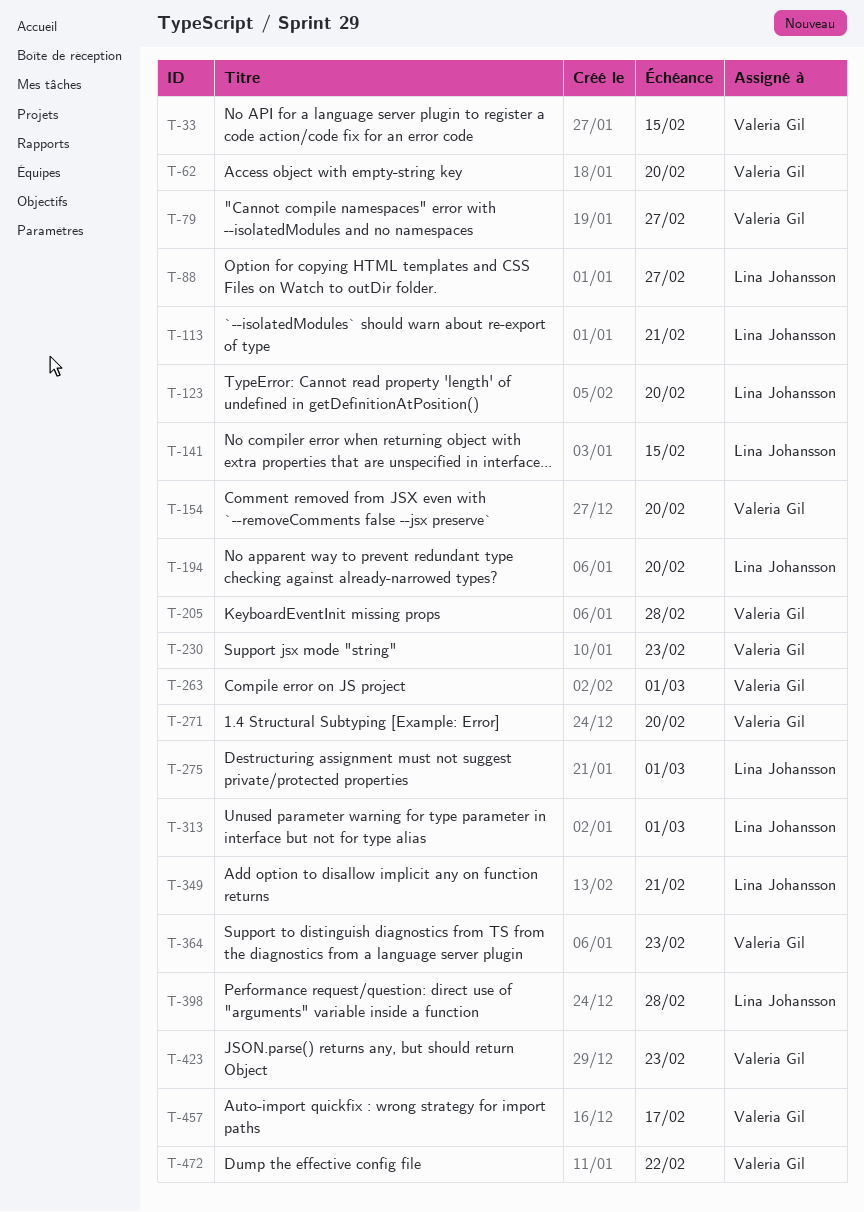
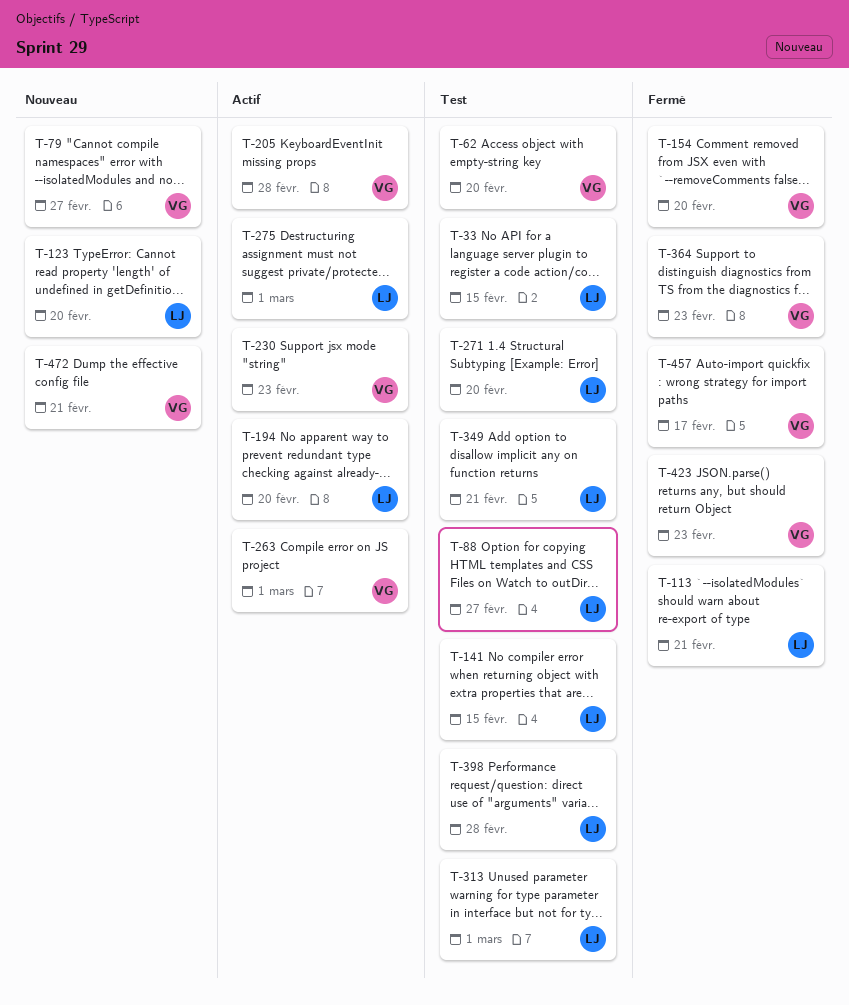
T-33, owner: Valeria Gil -> Lina Johansson
T-271, owner: Valeria Gil -> Lina Johansson
T-472, due: Feb 22 -> Feb 21

